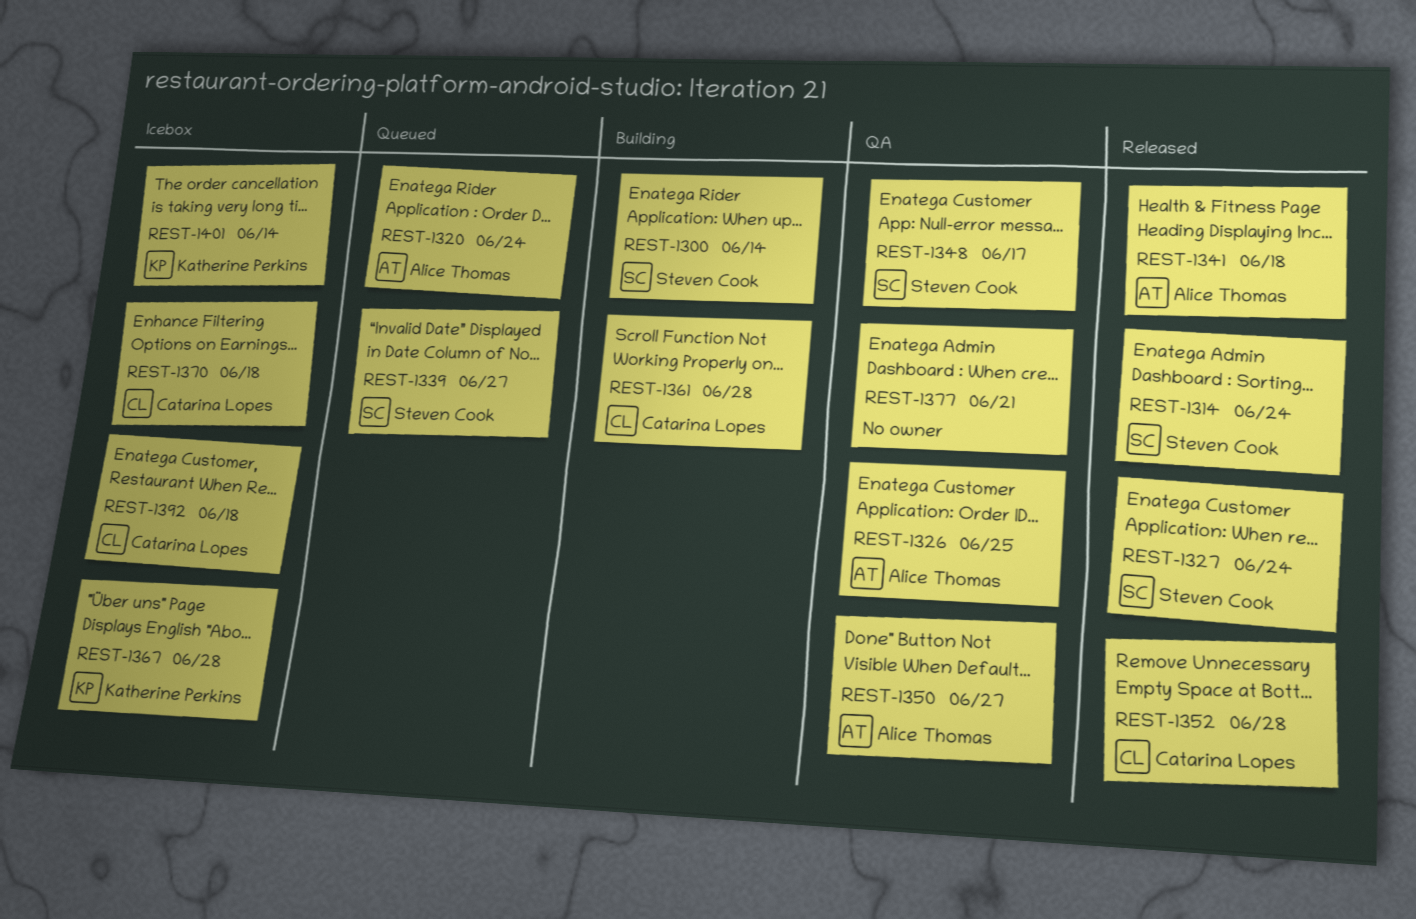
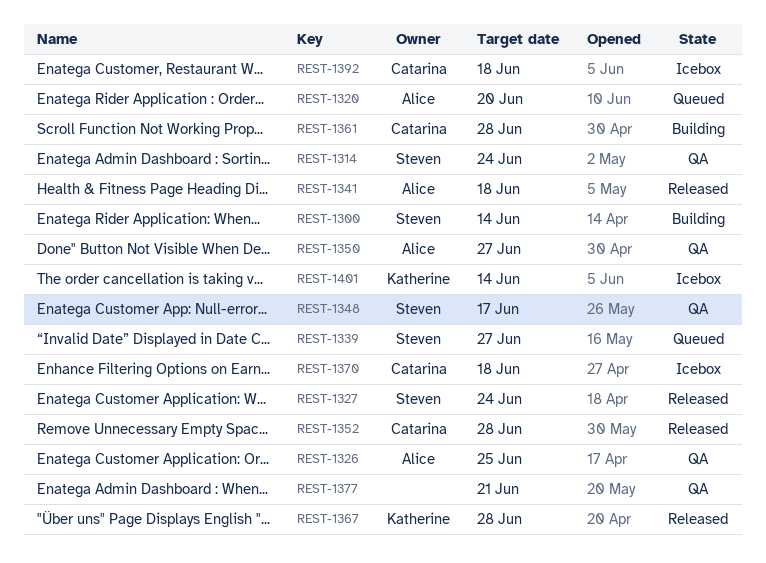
REST-1314, status: Released -> QA
REST-1320, due: Jun 24 -> Jun 20
REST-1367, status: Icebox -> Released

